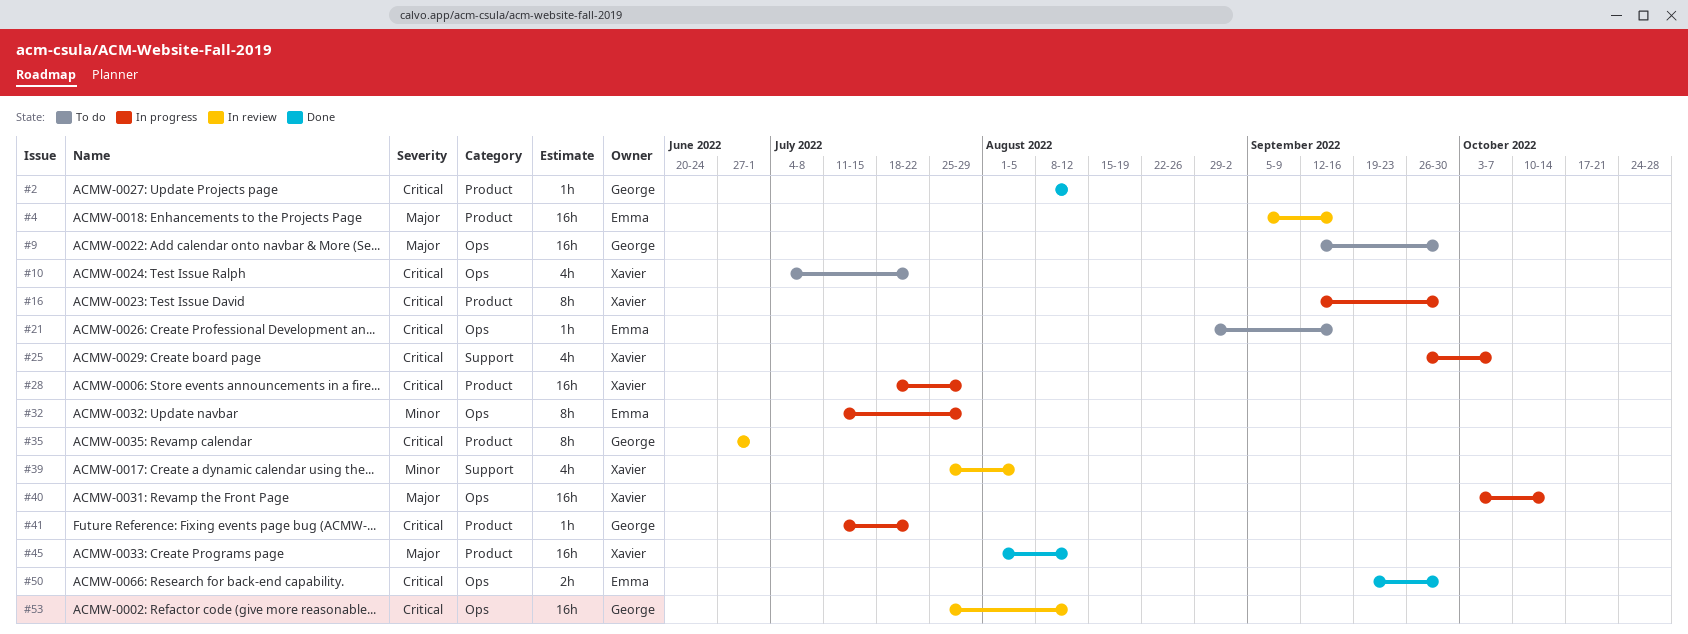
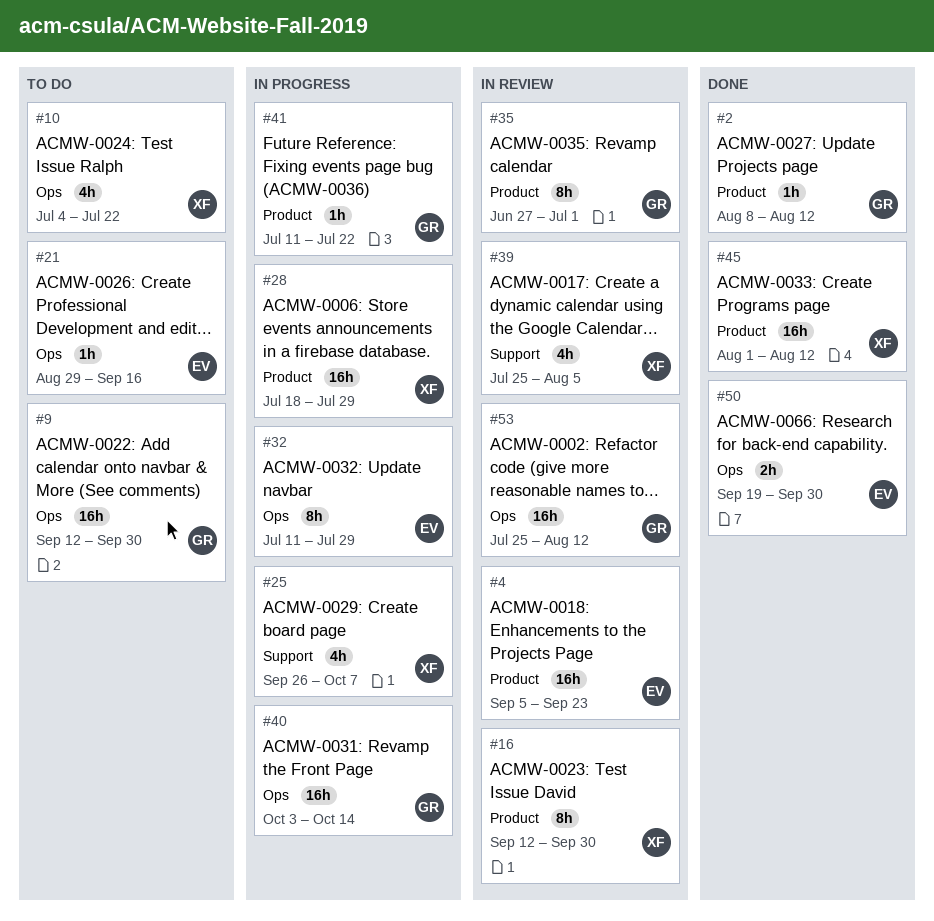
#4, due: Sep 16 -> Sep 23
#16, status: In progress -> In review
#40, owner: Xavier -> George

